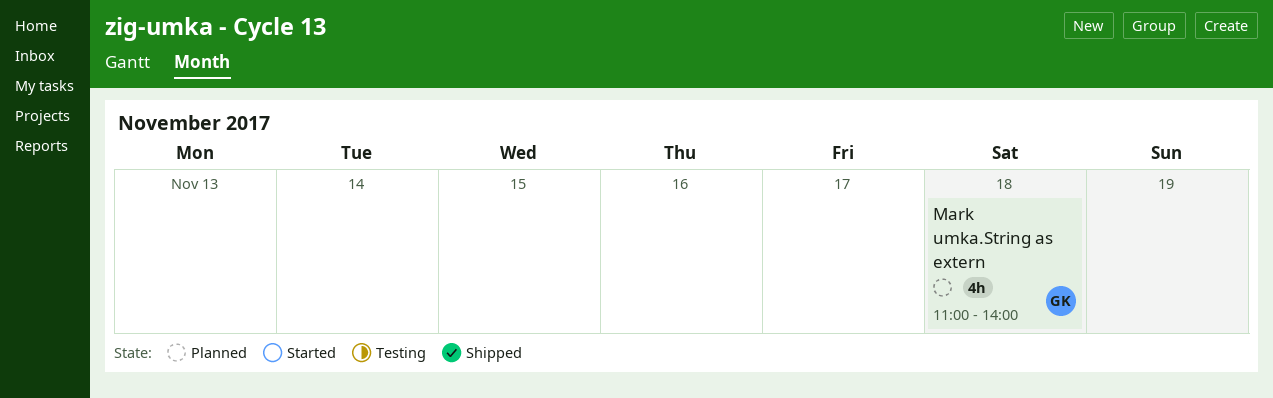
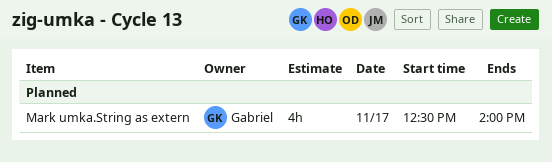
Mark umka.String as extern, day: Nov 18 -> Nov 17
Mark umka.String as extern, begins: 11:00 -> 12:30

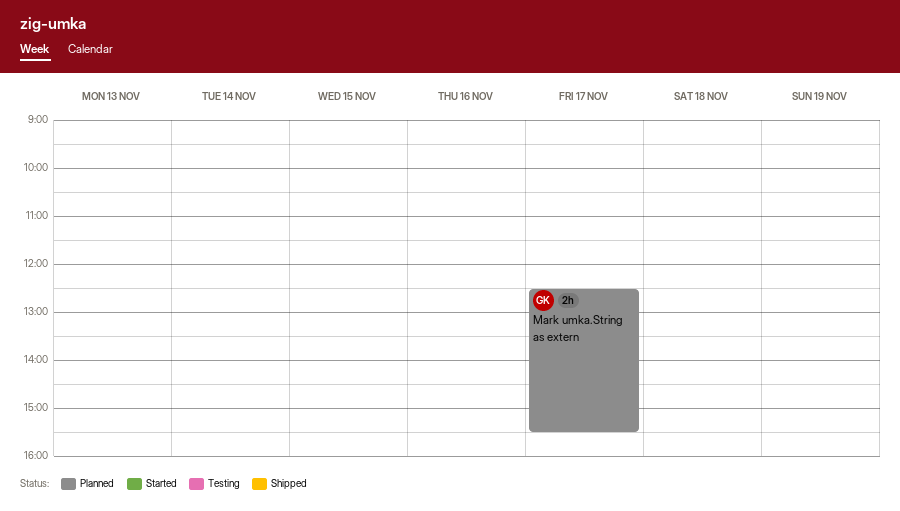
Mark umka.String as extern, estimate: 4h -> 2h
Mark umka.String as extern, ends: 14:00 -> 15:30

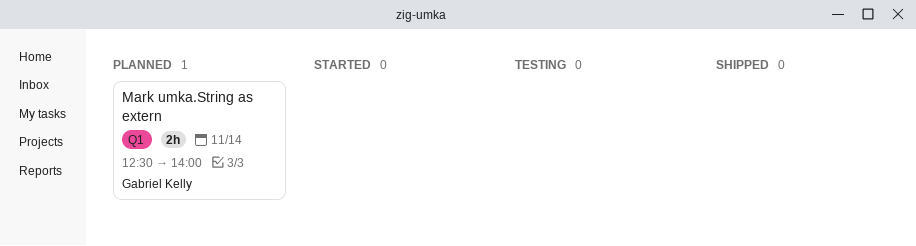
Mark umka.String as extern, day: Nov 17 -> Nov 14
Mark umka.String as extern, ends: 15:30 -> 14:00

